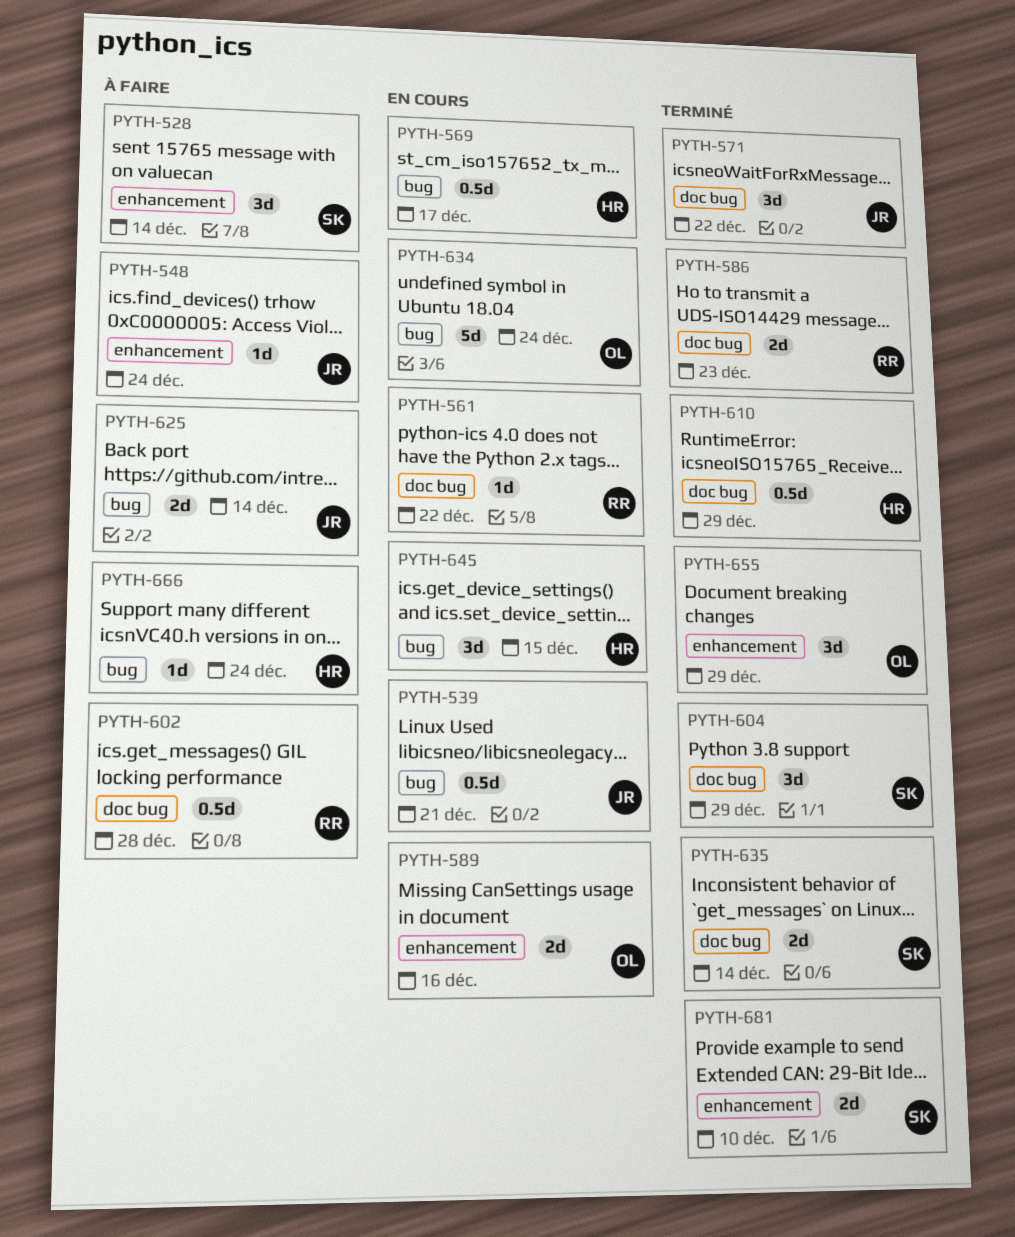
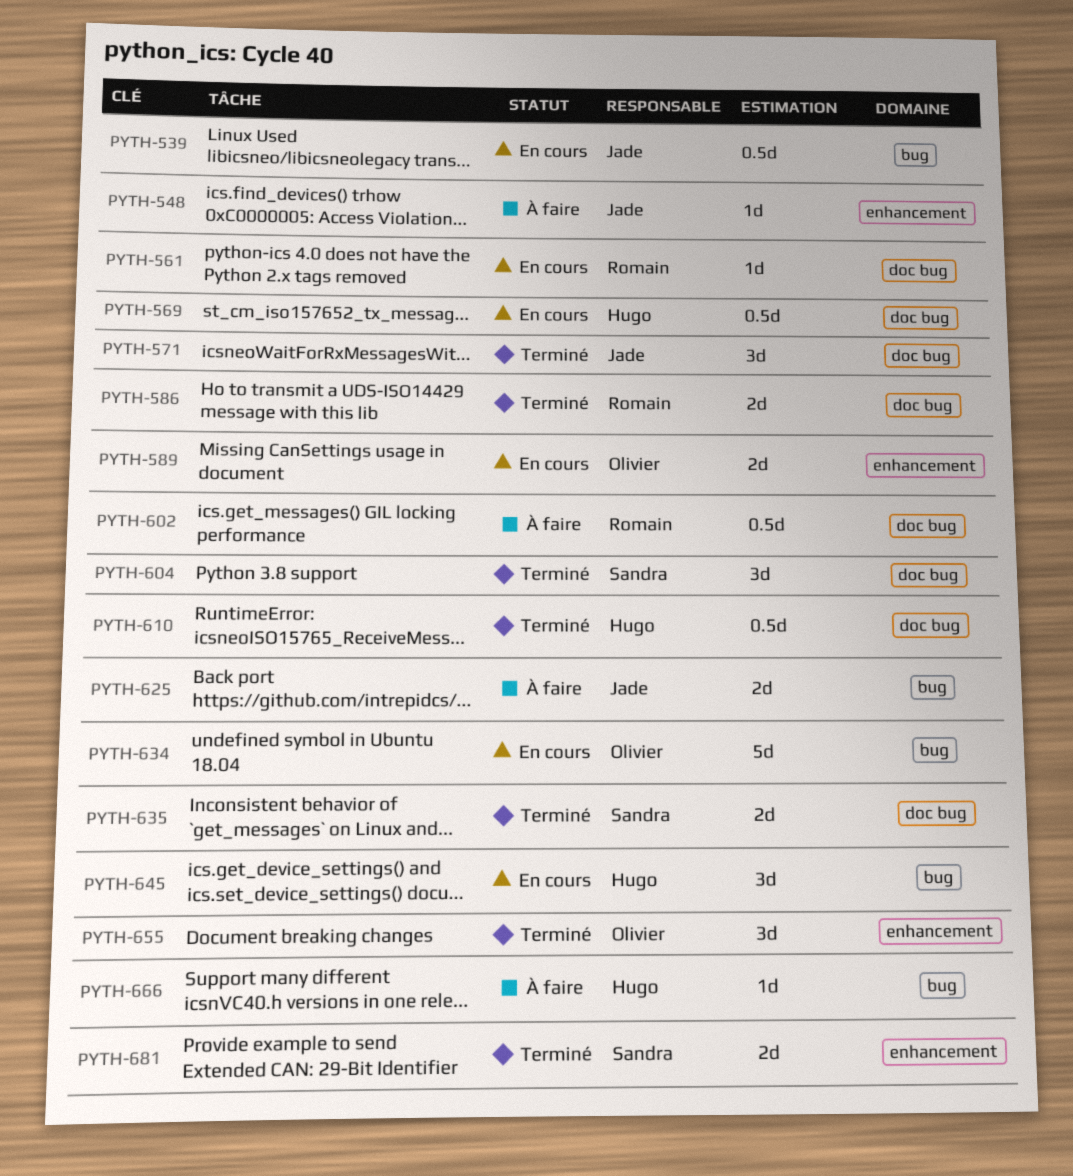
PYTH-528: present -> none
PYTH-569, label: bug -> doc bug

